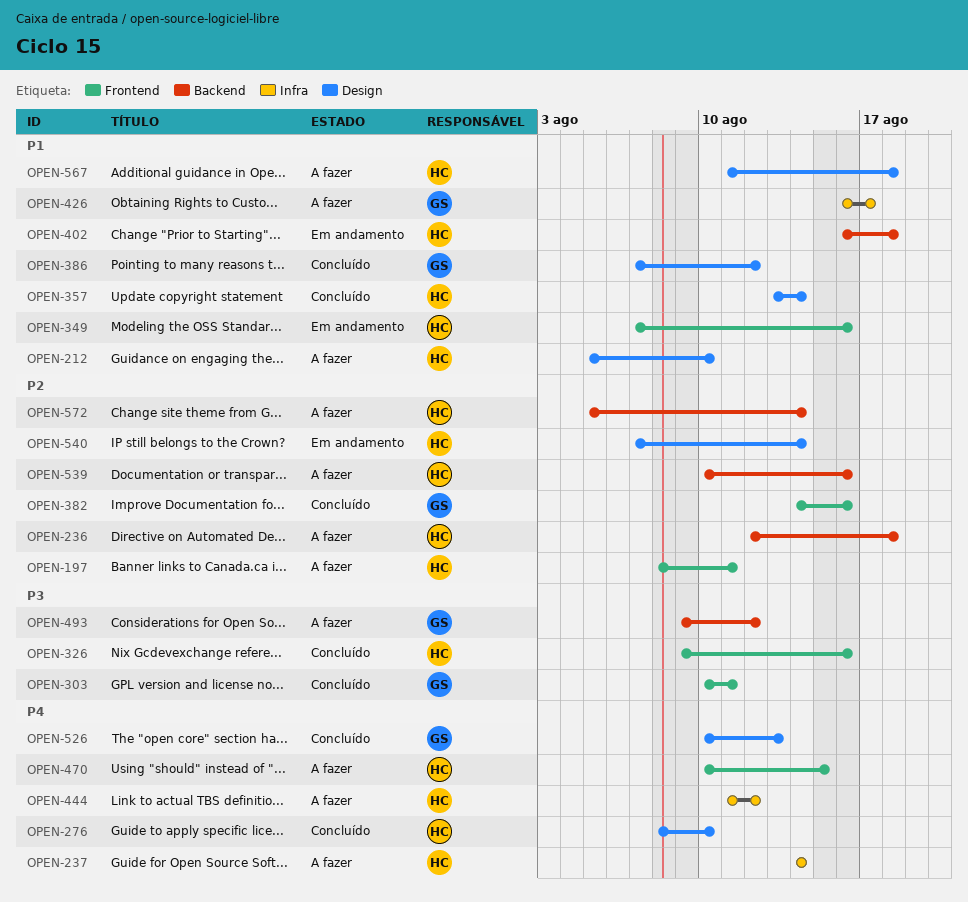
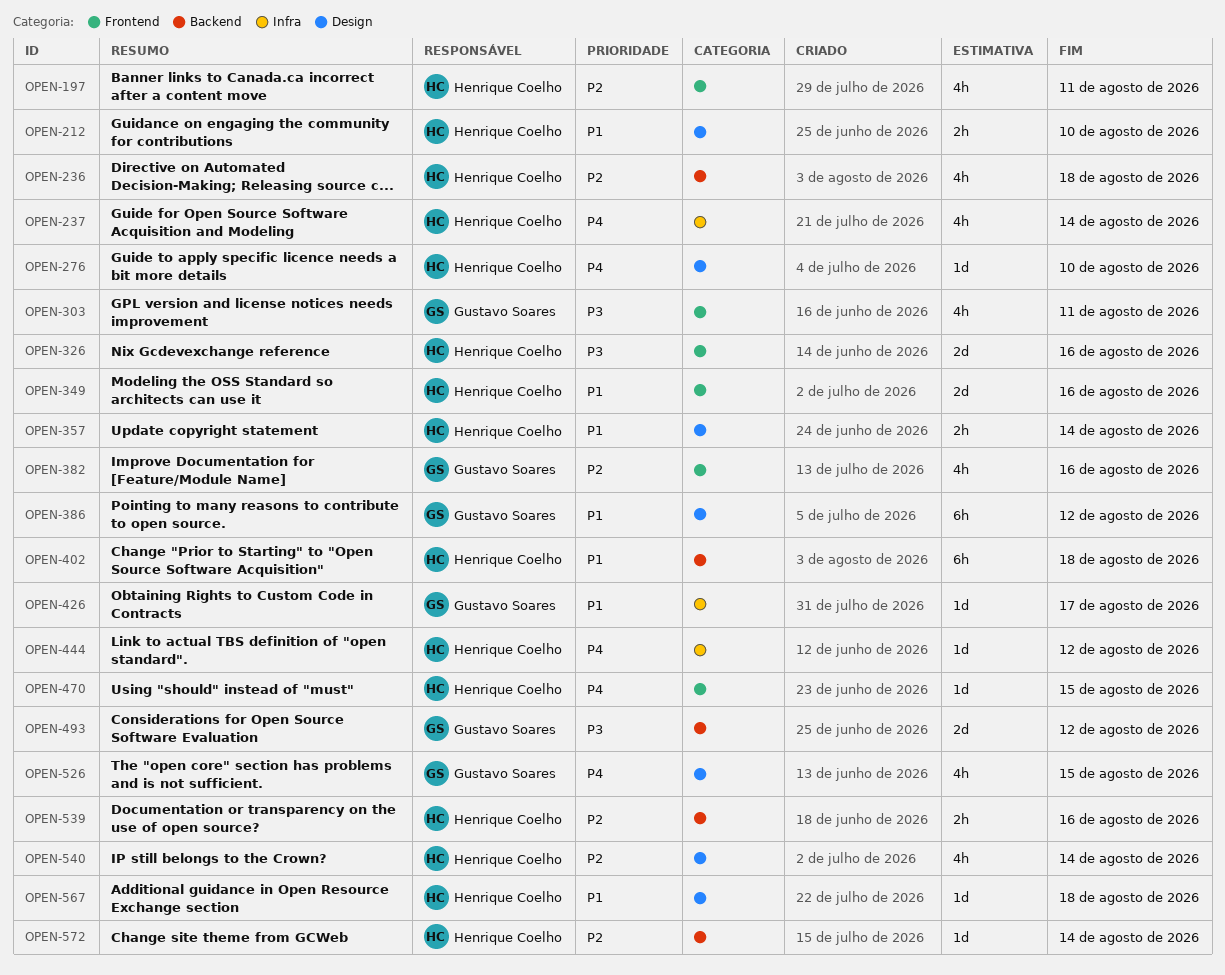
OPEN-526, due: Aug 13 -> Aug 15

